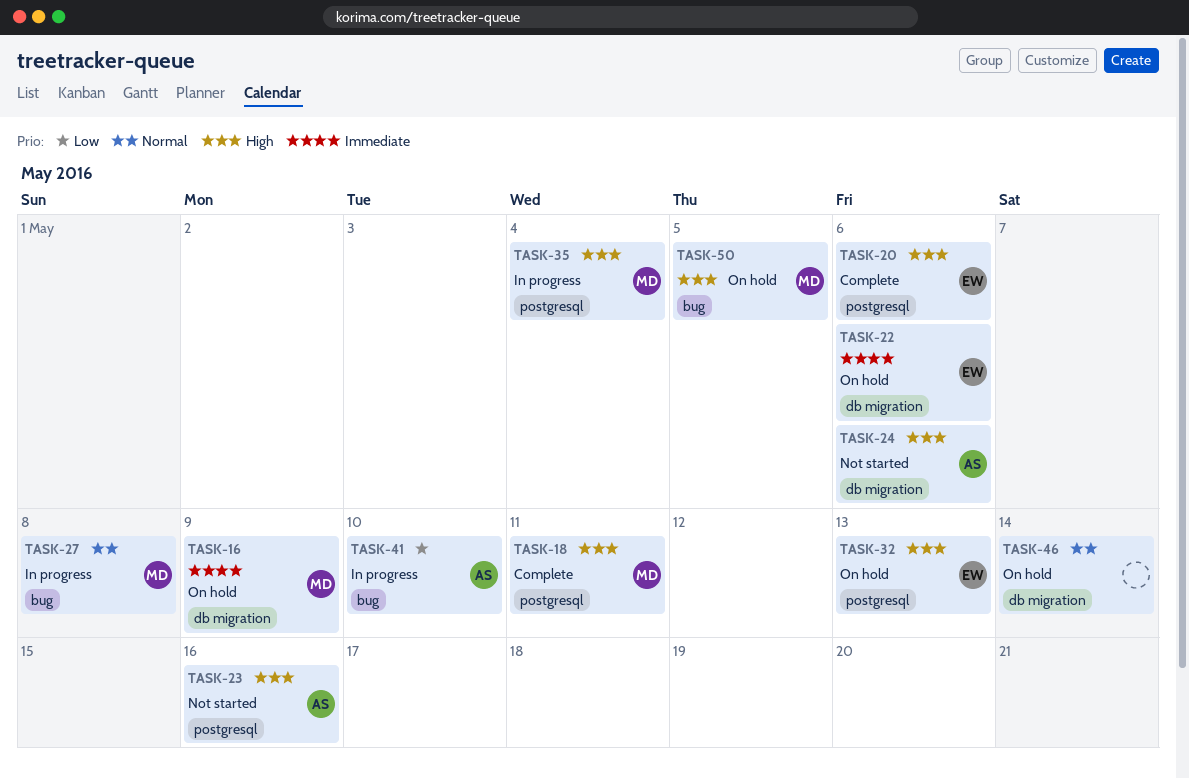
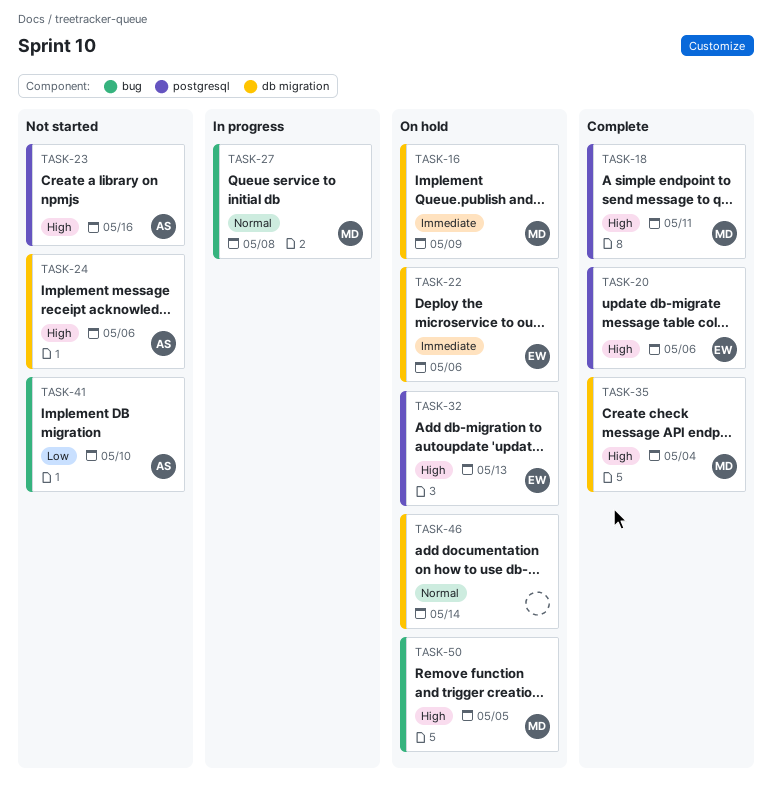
TASK-35, status: In progress -> Complete
TASK-35, label: postgresql -> db migration
TASK-41, status: In progress -> Not started

